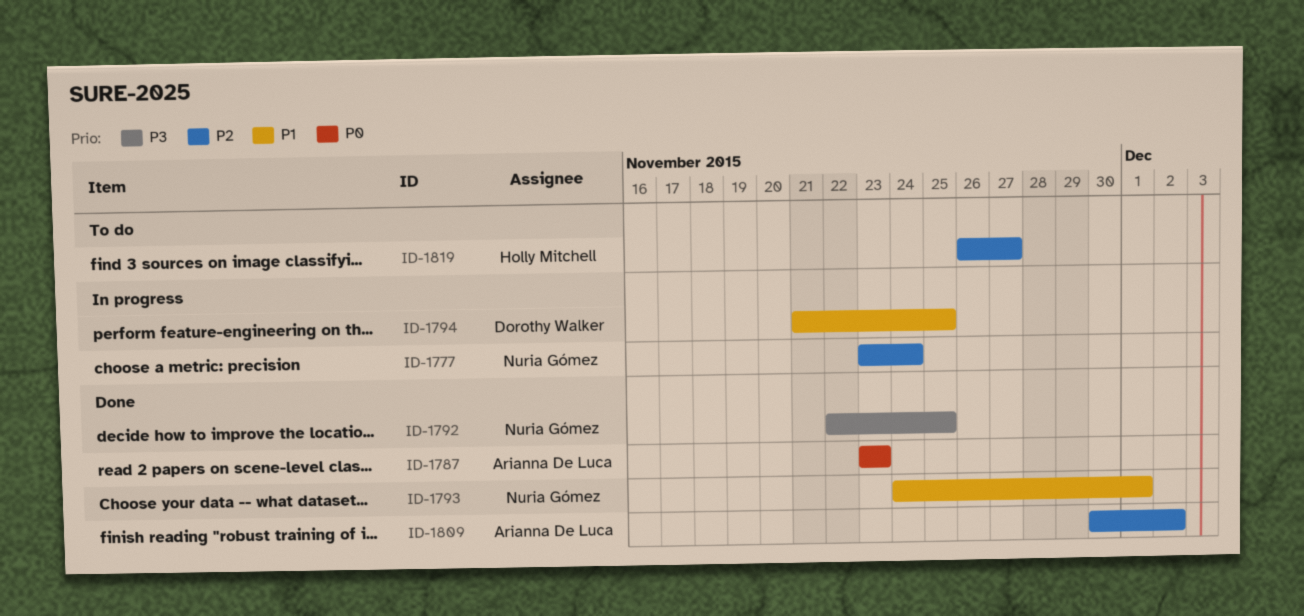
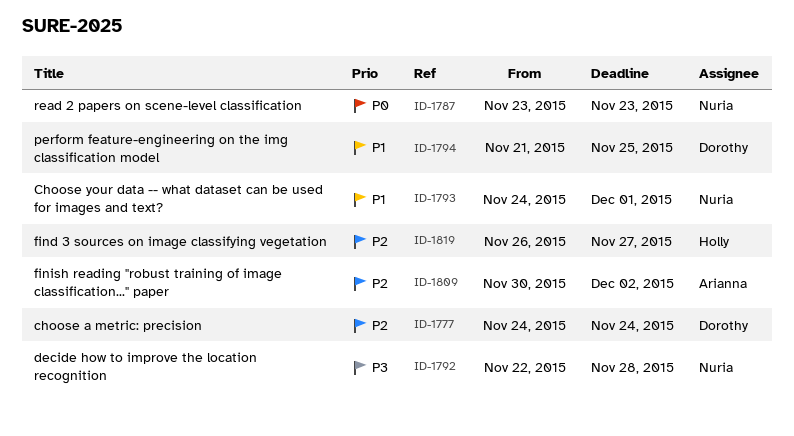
ID-1777, owner: Nuria Gómez -> Dorothy Walker
ID-1777, start: Nov 23 -> Nov 24
ID-1787, owner: Arianna De Luca -> Nuria Gómez
ID-1792, due: Nov 25 -> Nov 28

